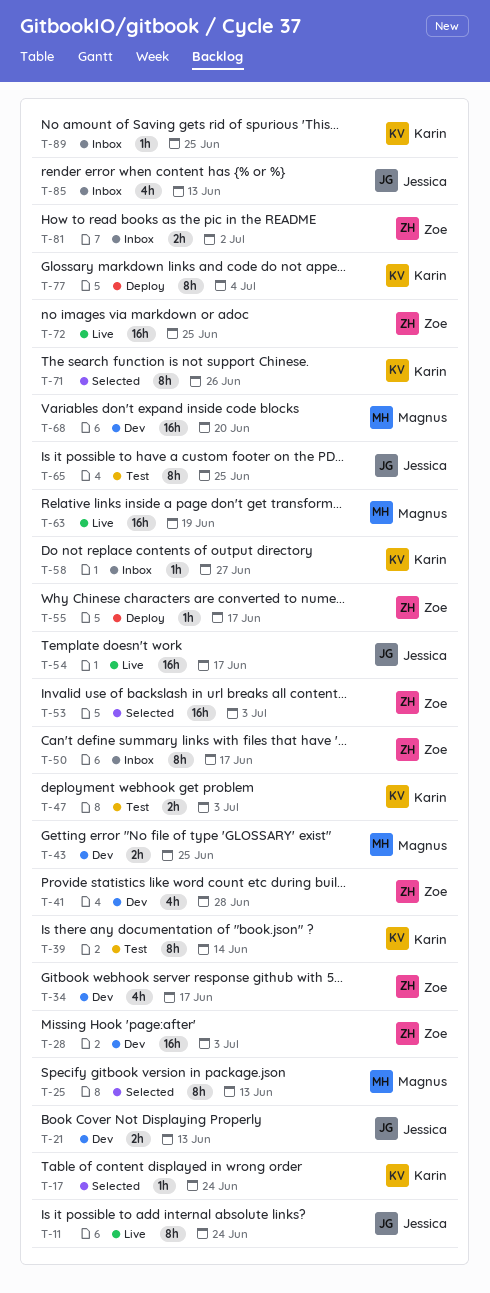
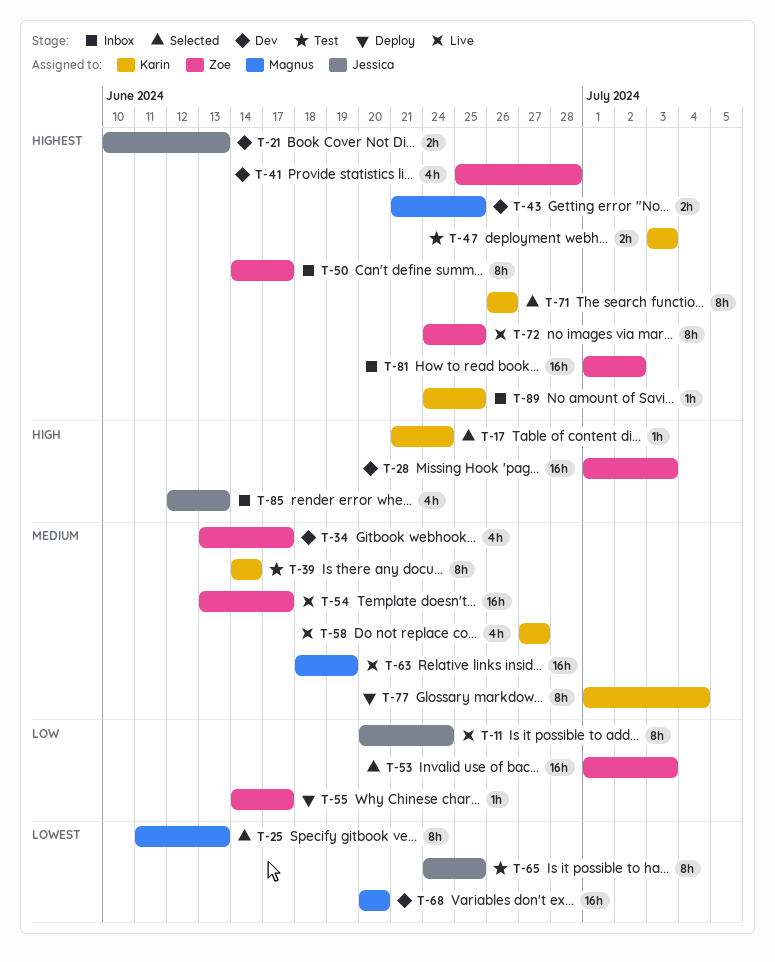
T-54, owner: Jessica -> Zoe
T-58, status: Inbox -> Live
T-58, estimate: 1h -> 4h
T-72, estimate: 16h -> 8h
T-81, estimate: 2h -> 16h

